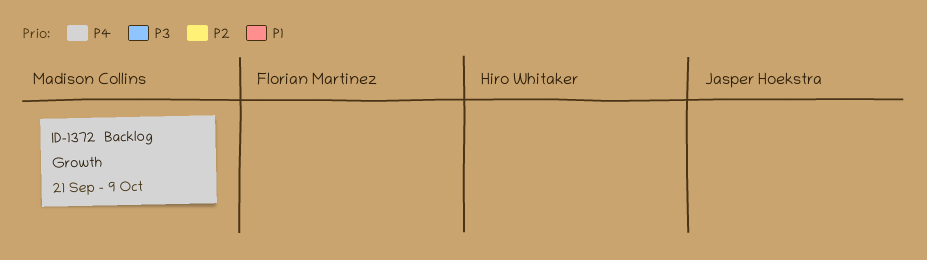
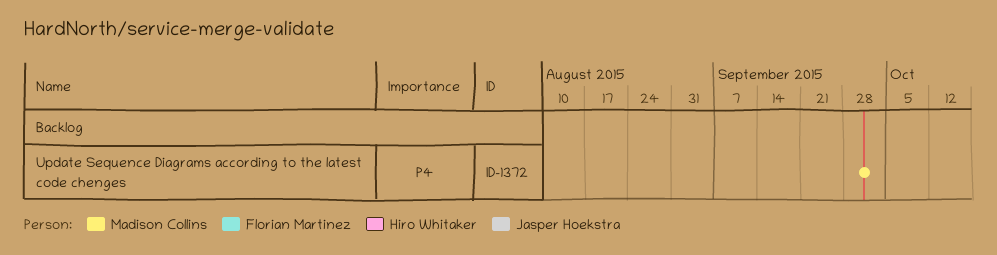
ID-1372, start: Sep 21 -> Sep 28
ID-1372, due: Oct 9 -> Oct 2

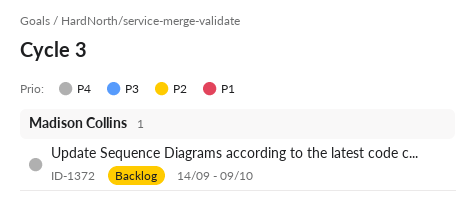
ID-1372, start: Sep 28 -> Sep 14
ID-1372, due: Oct 2 -> Oct 9

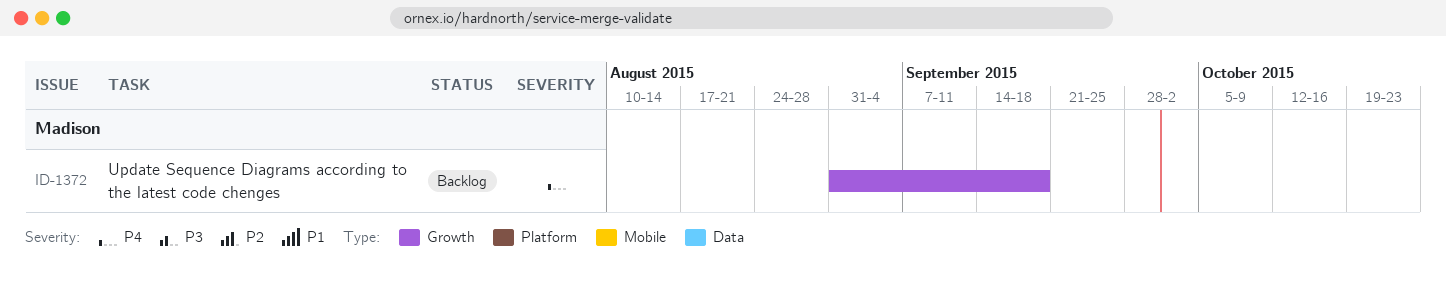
ID-1372, start: Sep 14 -> Aug 31
ID-1372, due: Oct 9 -> Sep 18

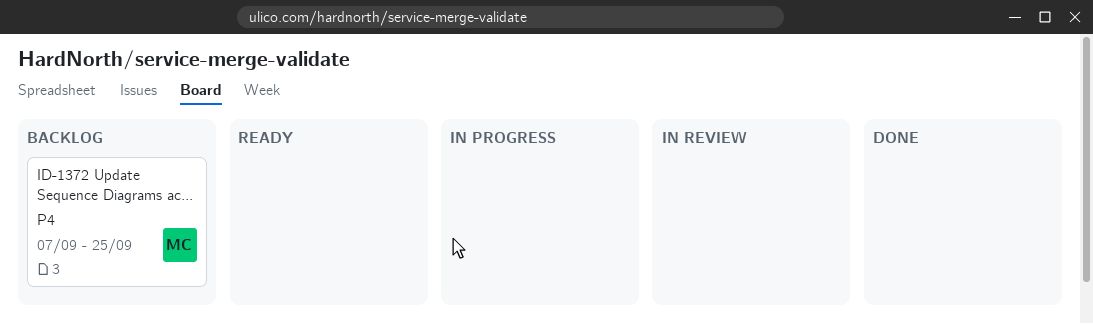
ID-1372, start: Aug 31 -> Sep 7
ID-1372, due: Sep 18 -> Sep 25

